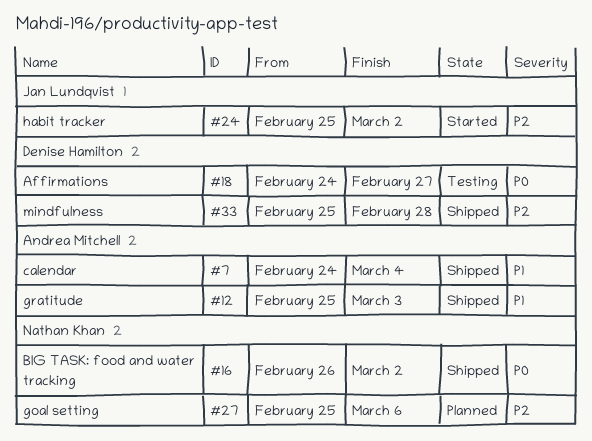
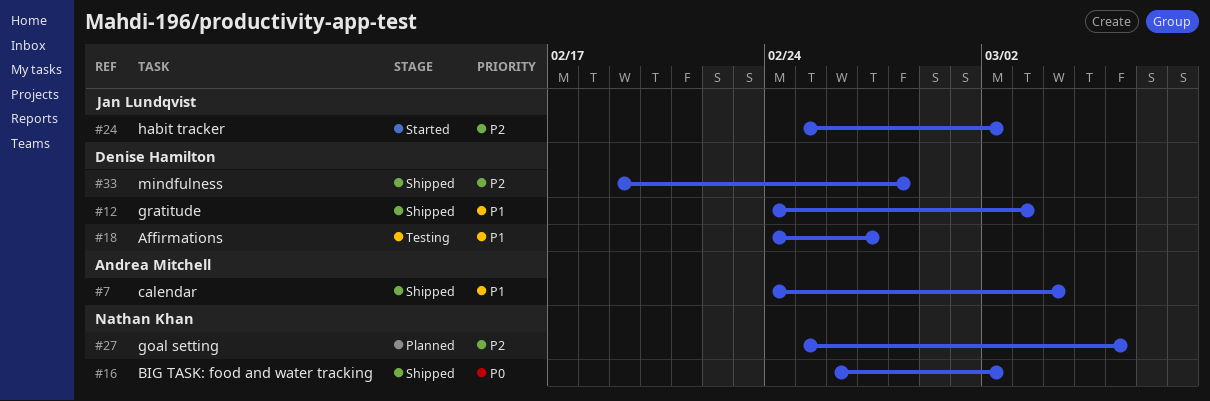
#12, owner: Andrea Mitchell -> Denise Hamilton
#12, start: Feb 25 -> Feb 24
#18, priority: P0 -> P1
#33, start: Feb 25 -> Feb 19

